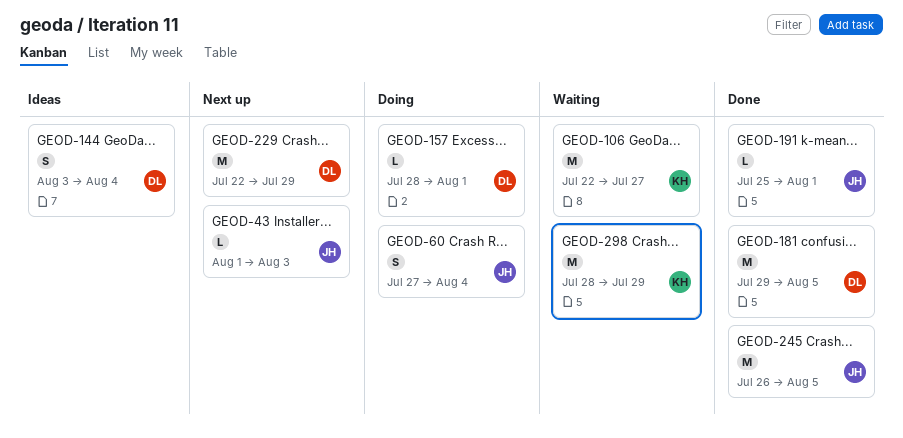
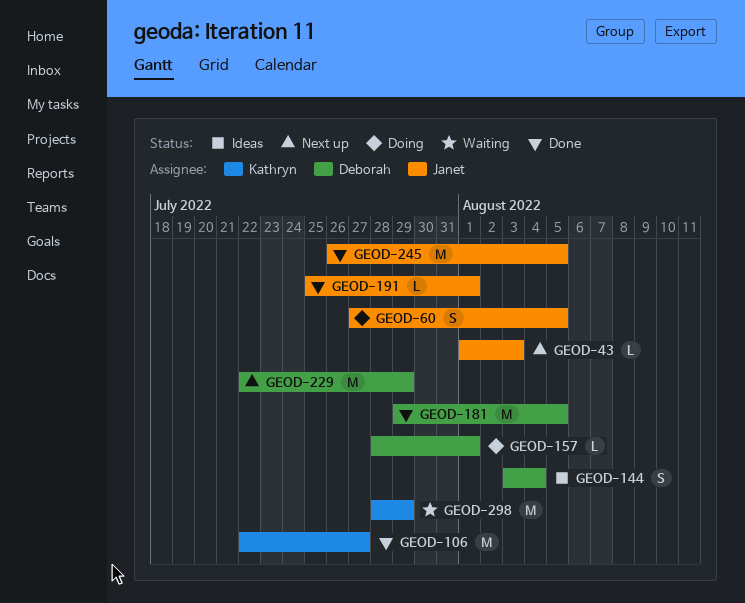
GEOD-60, due: Aug 4 -> Aug 5
GEOD-106, status: Waiting -> Done

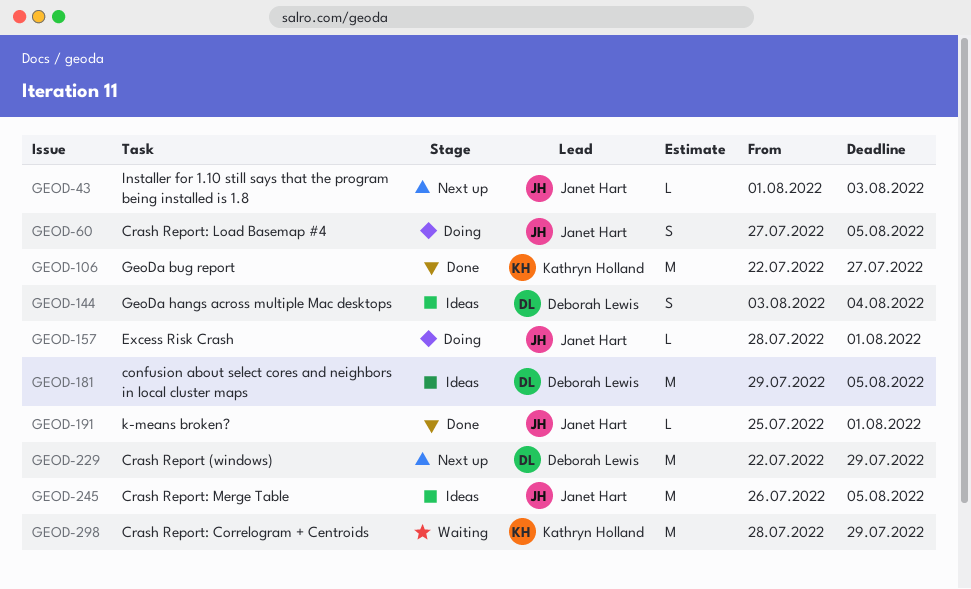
GEOD-157, owner: Deborah Lewis -> Janet Hart
GEOD-181, status: Done -> Ideas
GEOD-245, status: Done -> Ideas

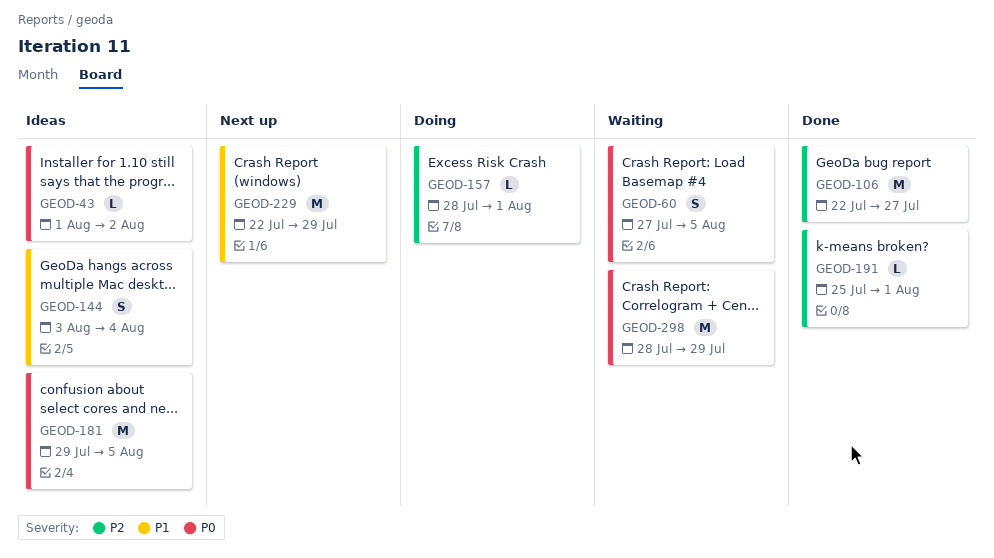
GEOD-43, status: Next up -> Ideas
GEOD-43, due: Aug 3 -> Aug 2
GEOD-60, status: Doing -> Waiting
GEOD-245: present -> none

